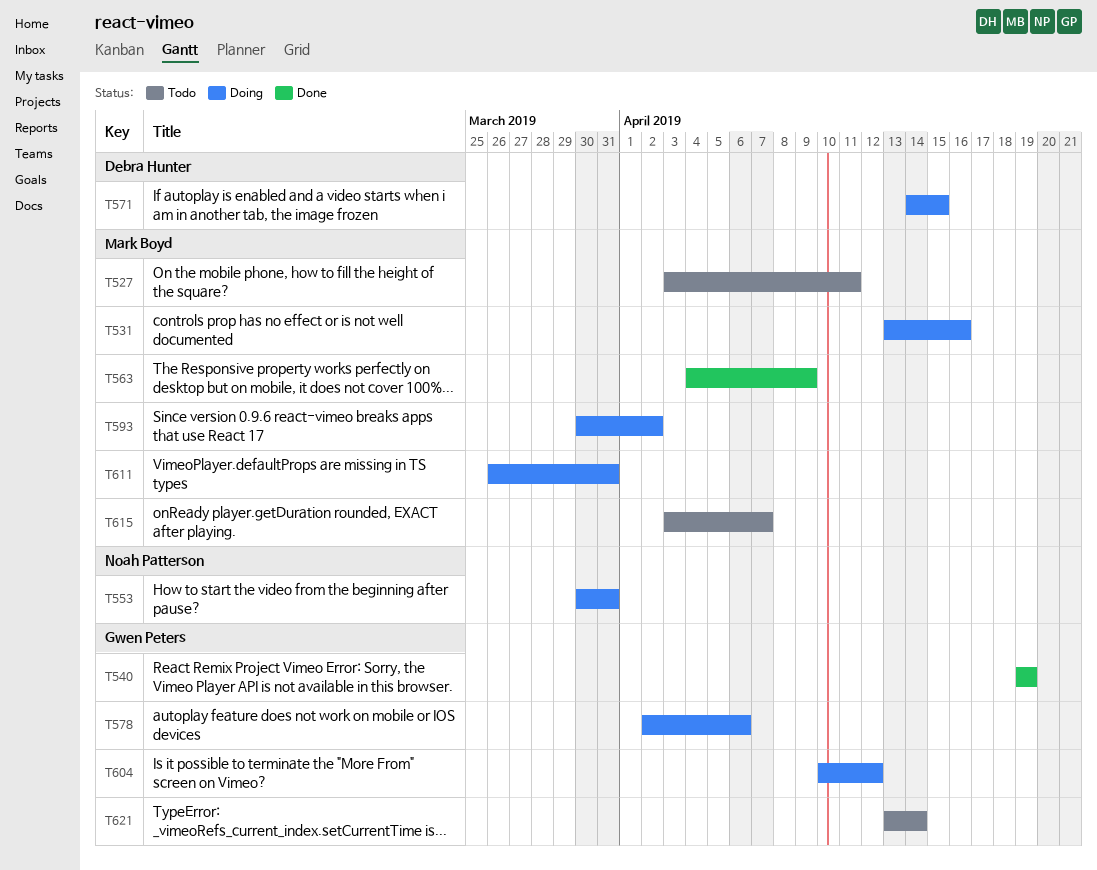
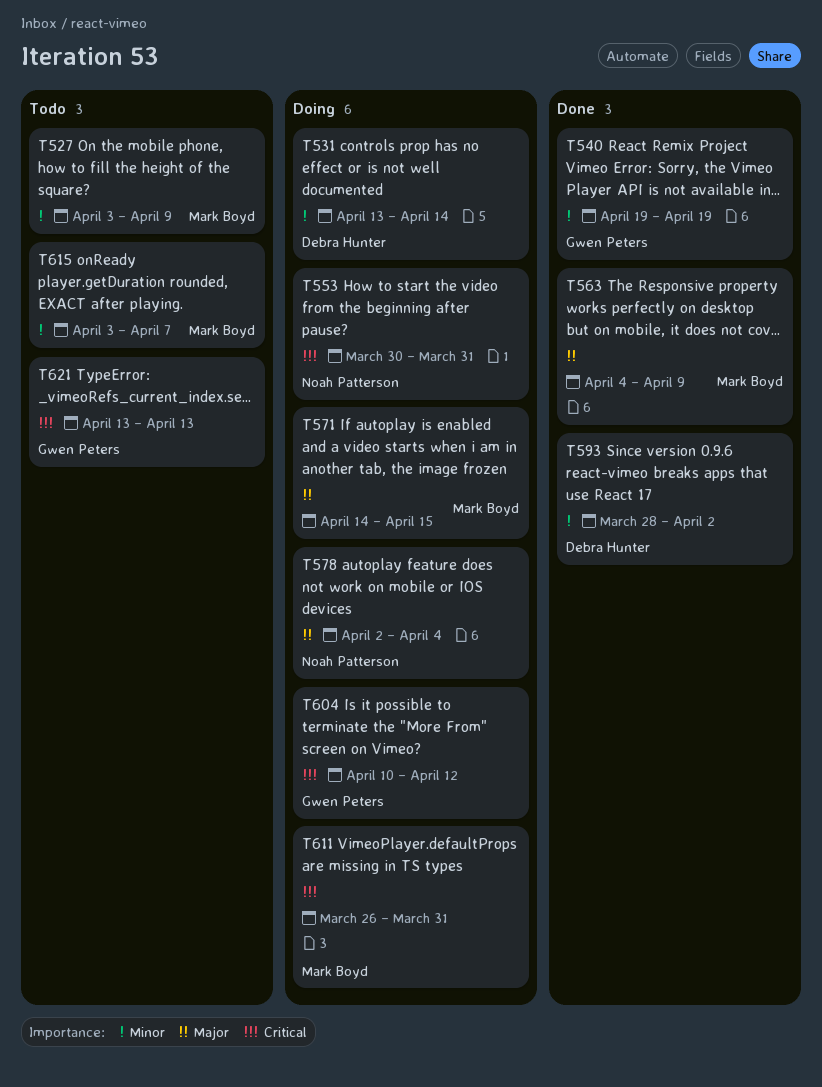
T527, due: Apr 11 -> Apr 9
T531, owner: Mark Boyd -> Debra Hunter
T531, due: Apr 16 -> Apr 14
T571, owner: Debra Hunter -> Mark Boyd
T578, owner: Gwen Peters -> Noah Patterson
T578, due: Apr 6 -> Apr 4
T593, status: Doing -> Done
T593, owner: Mark Boyd -> Debra Hunter
T593, start: Mar 30 -> Mar 28
T621, due: Apr 14 -> Apr 13

